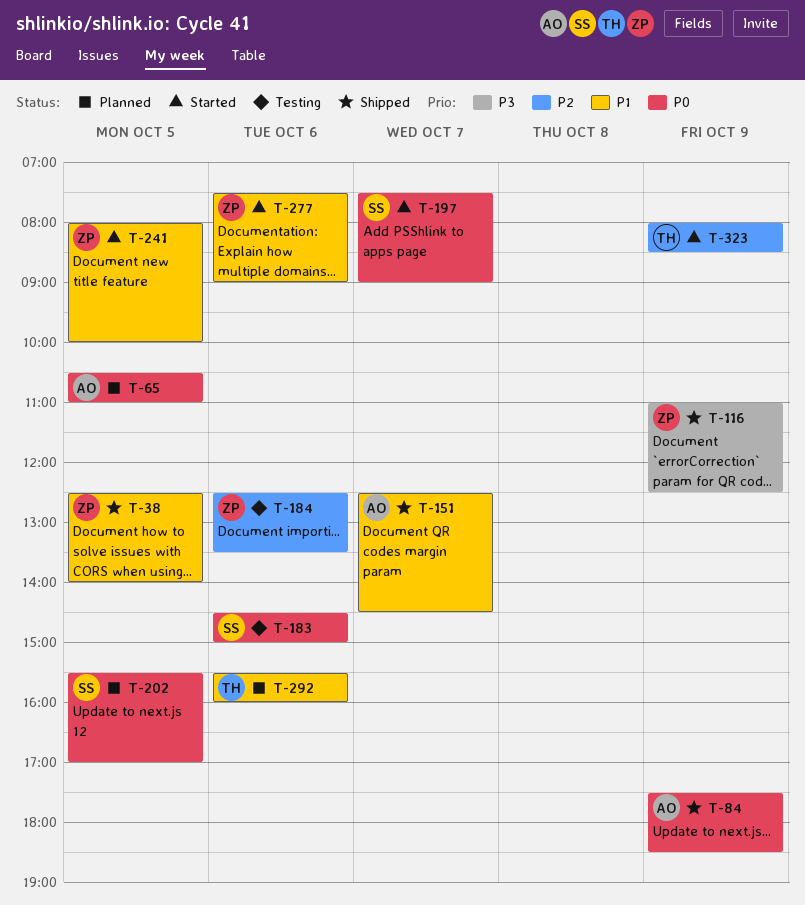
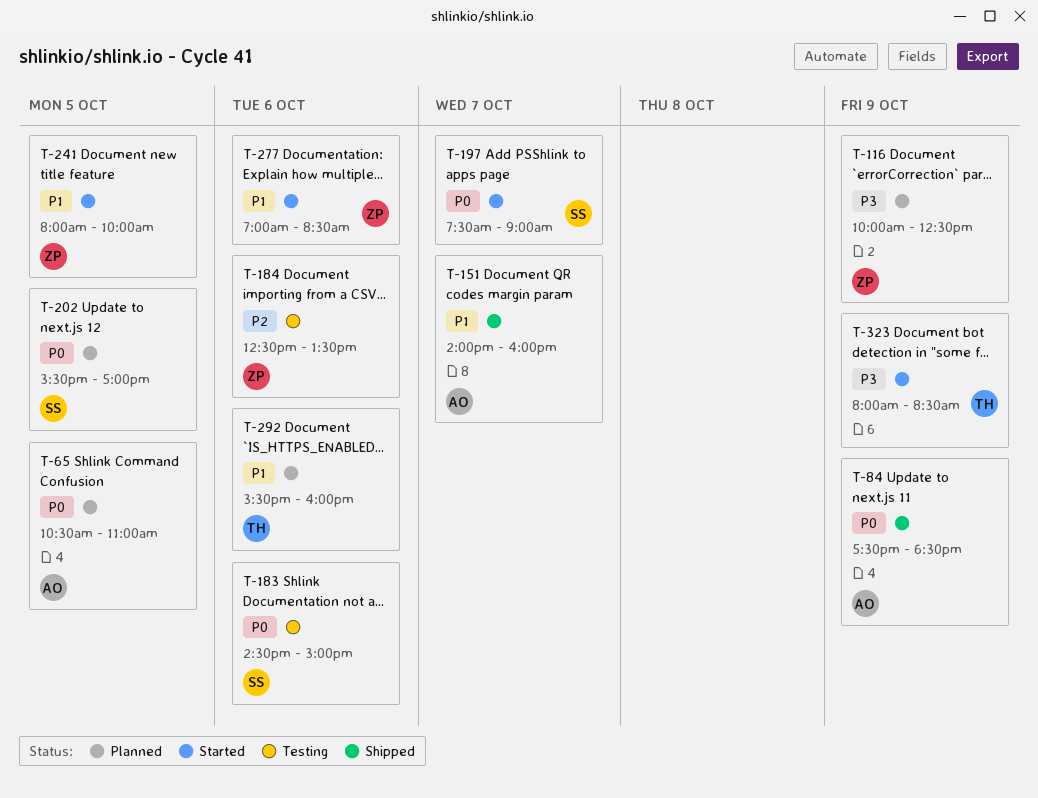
T-38: present -> none
T-116, status: Shipped -> Planned
T-116, begins: 11:00 -> 10:00
T-151, begins: 12:30 -> 14:00
T-151, ends: 14:30 -> 16:00
T-277, begins: 07:30 -> 07:00
T-277, ends: 09:00 -> 08:30
T-323, priority: P2 -> P3

